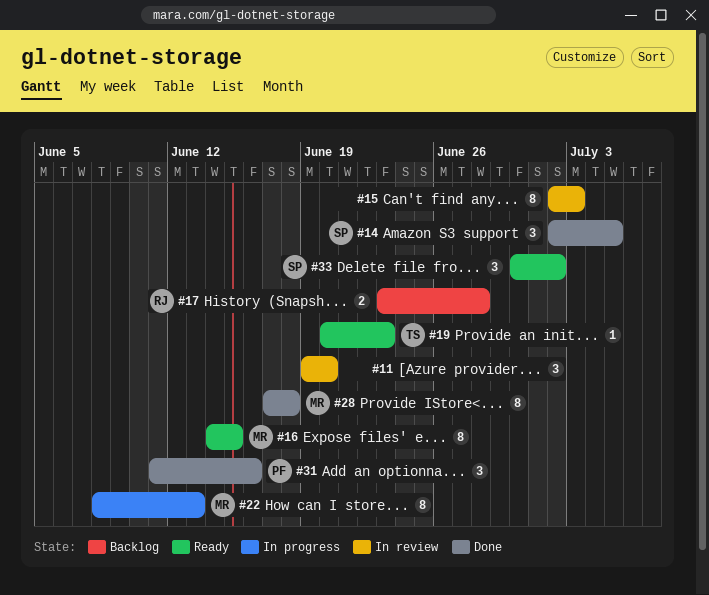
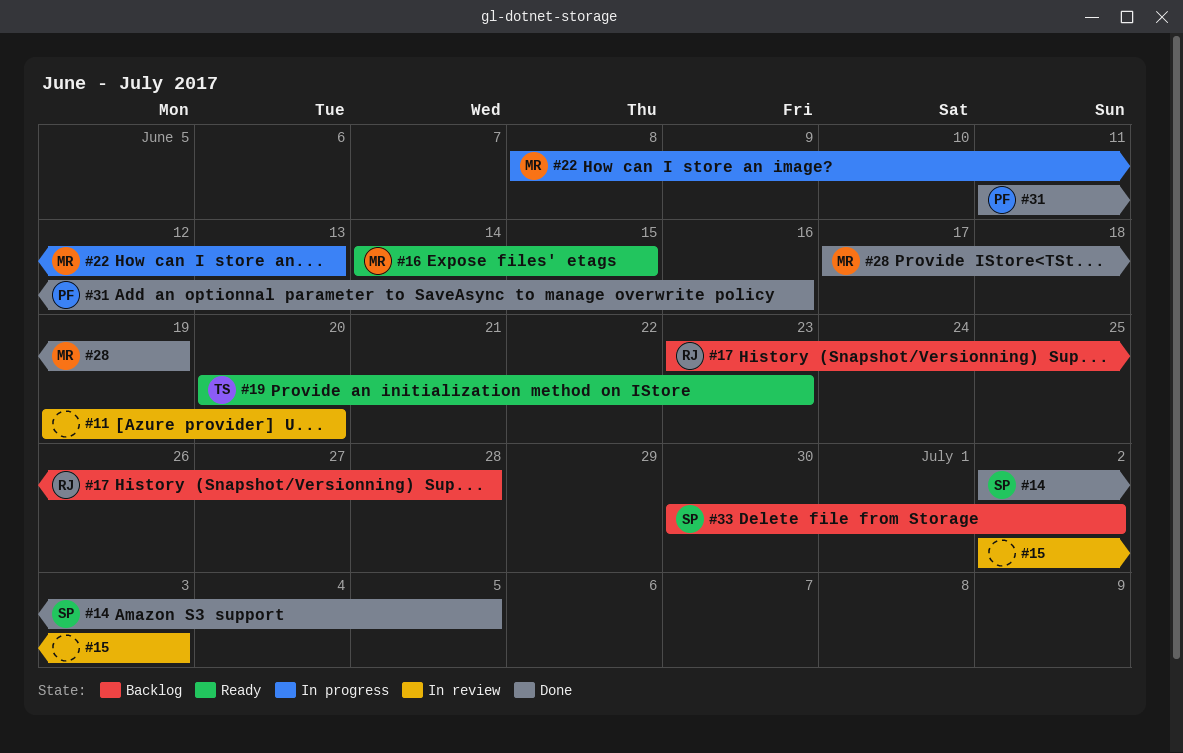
#28, due: Jun 18 -> Jun 19
#33, status: Ready -> Backlog

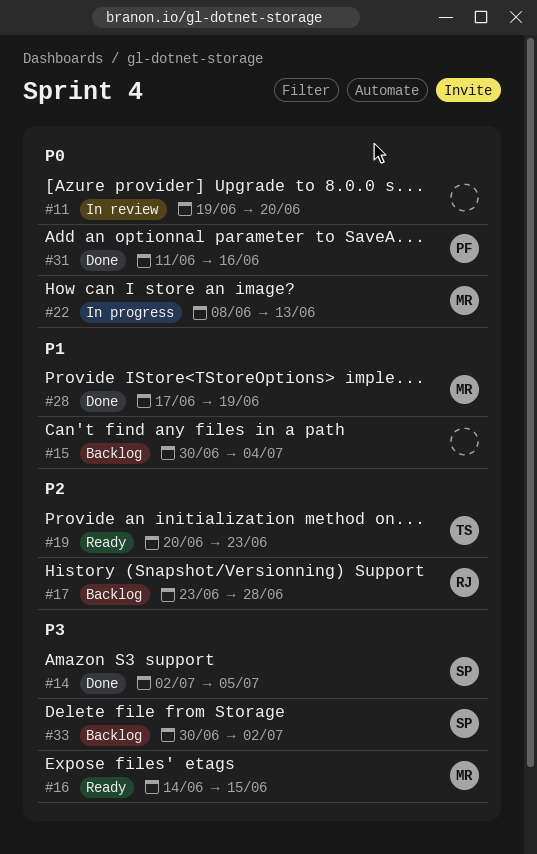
#15, status: In review -> Backlog
#15, start: Jul 2 -> Jun 30
#15, due: Jul 3 -> Jul 4

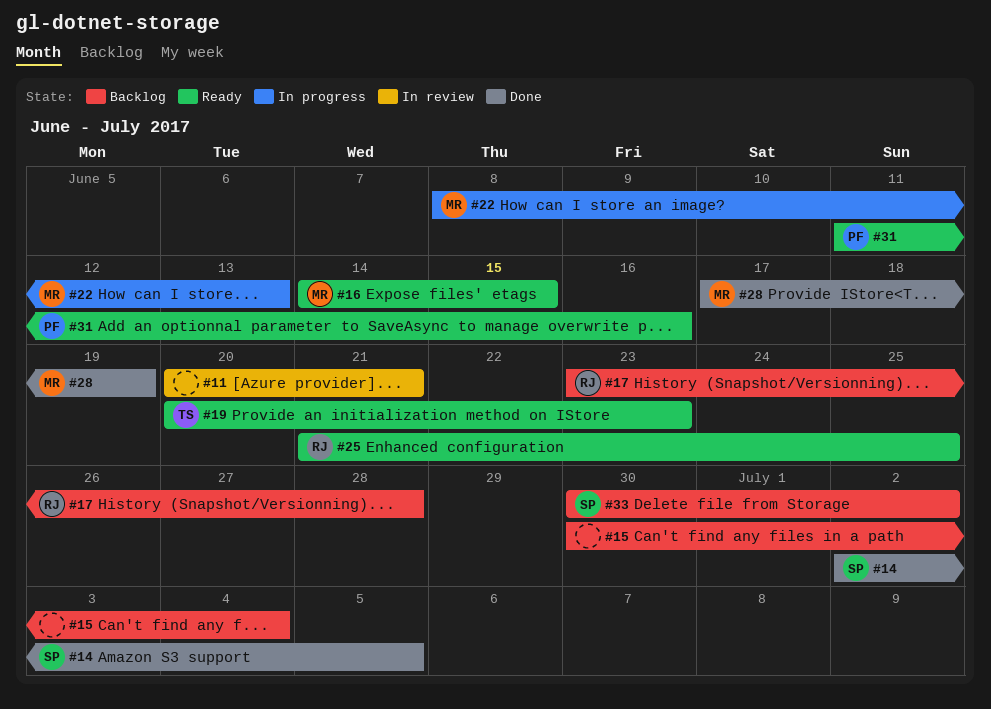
#11, start: Jun 19 -> Jun 20
#11, due: Jun 20 -> Jun 21
#25: none -> present
#31, status: Done -> Ready

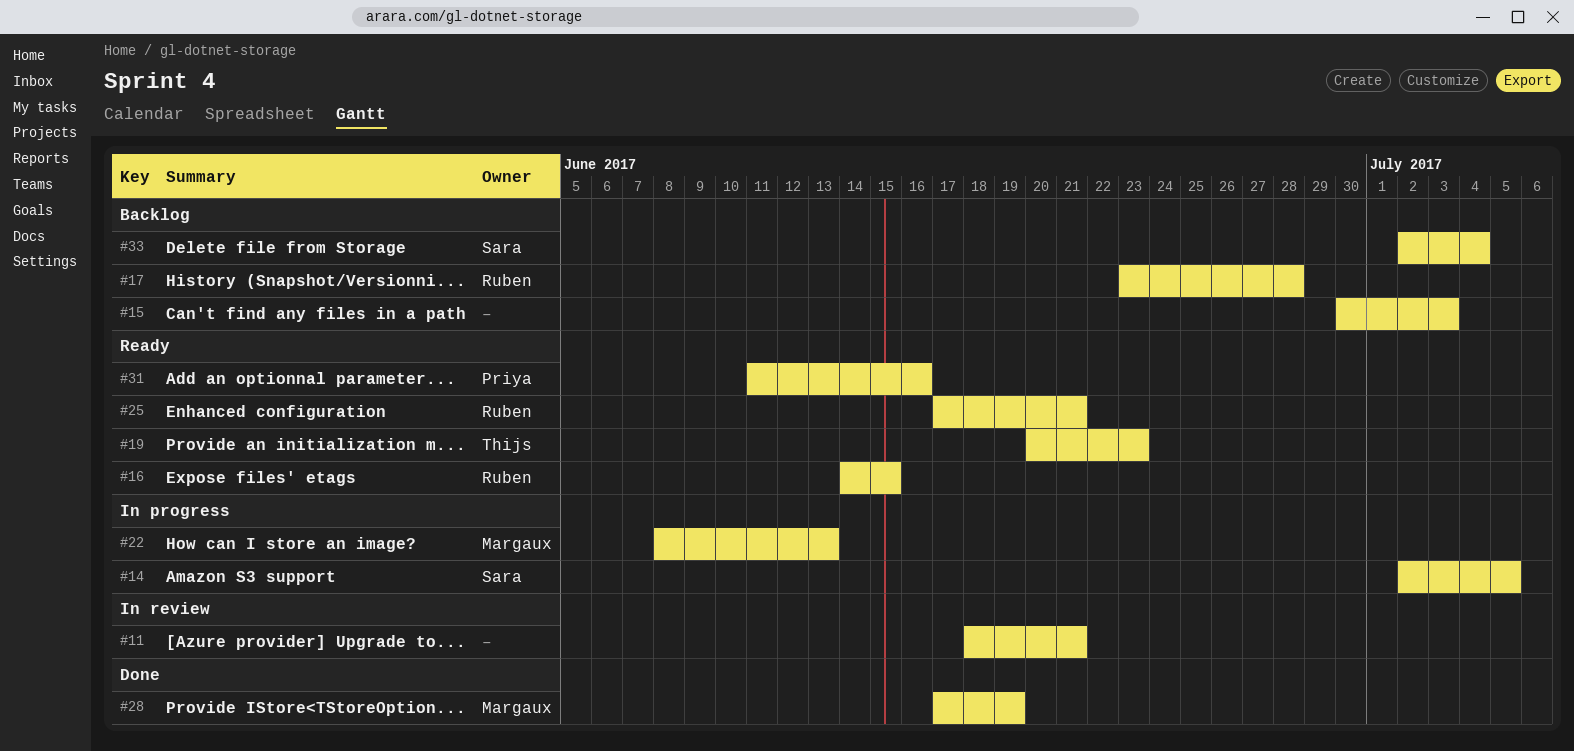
#11, start: Jun 20 -> Jun 18
#14, status: Done -> In progress
#15, due: Jul 4 -> Jul 3
#16, owner: Margaux -> Ruben
#25, start: Jun 21 -> Jun 17
#25, due: Jun 25 -> Jun 21
#33, start: Jun 30 -> Jul 2
#33, due: Jul 2 -> Jul 4

